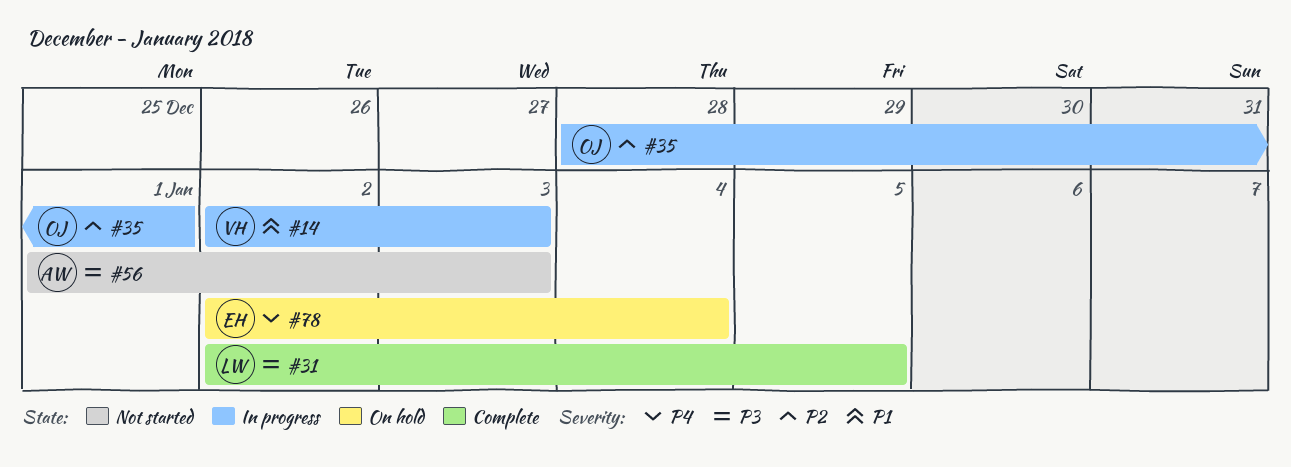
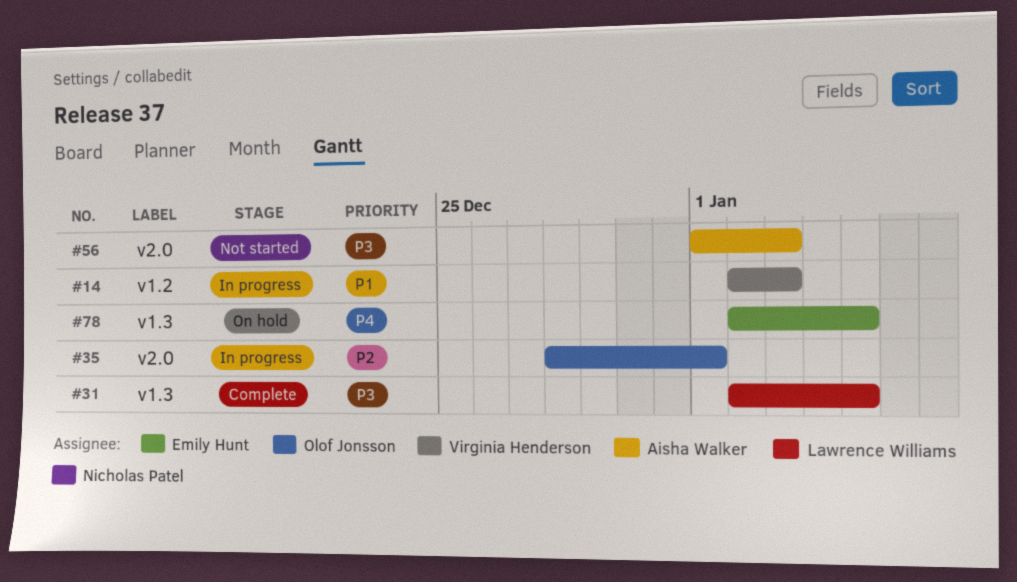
#78, due: Jan 4 -> Jan 5

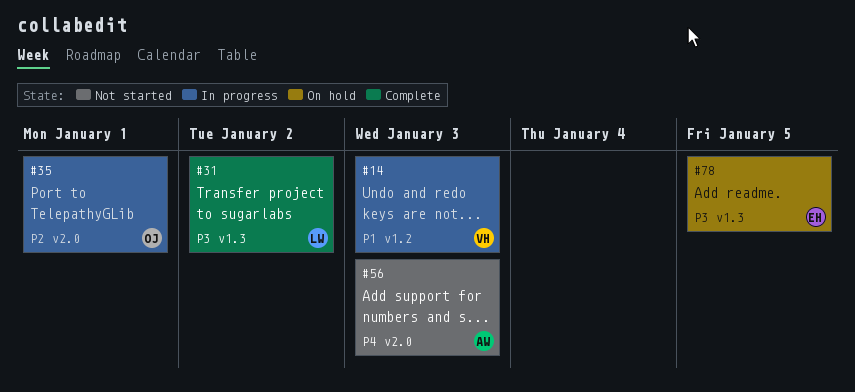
#31, due: Jan 5 -> Jan 2
#56, priority: P3 -> P4
#78, priority: P4 -> P3

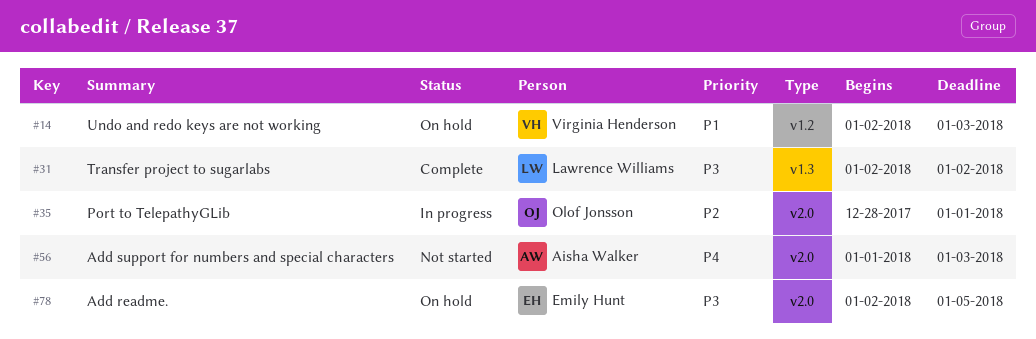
#14, status: In progress -> On hold
#78, label: v1.3 -> v2.0

